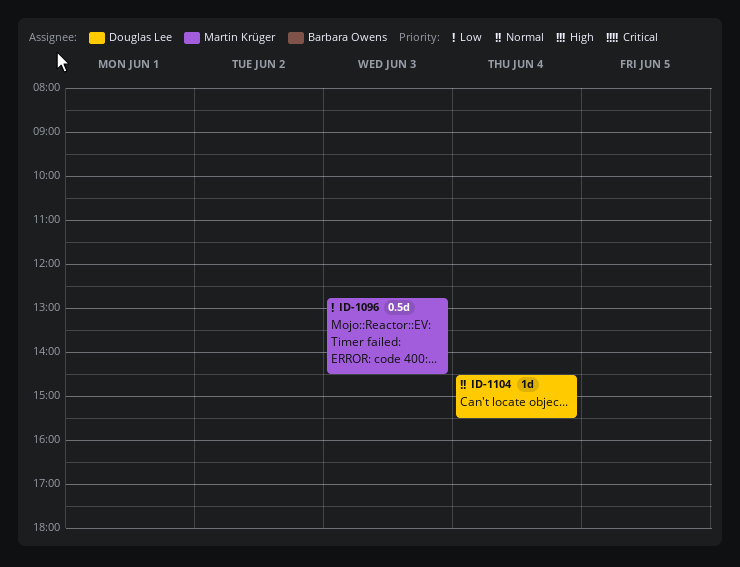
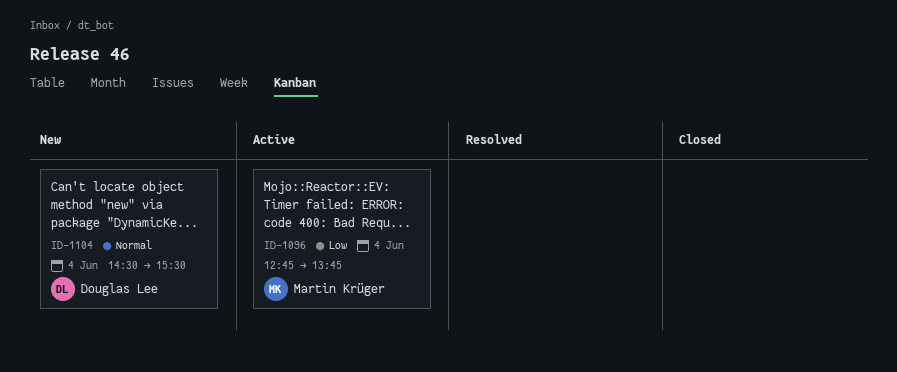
ID-1096, day: Jun 3 -> Jun 4
ID-1096, ends: 14:30 -> 13:45

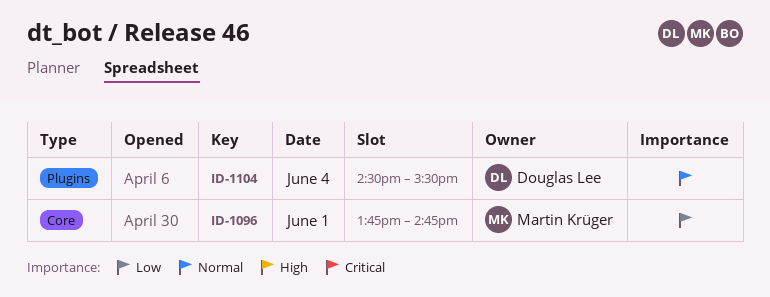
ID-1096, day: Jun 4 -> Jun 1
ID-1096, begins: 12:45 -> 13:45
ID-1096, ends: 13:45 -> 14:45

